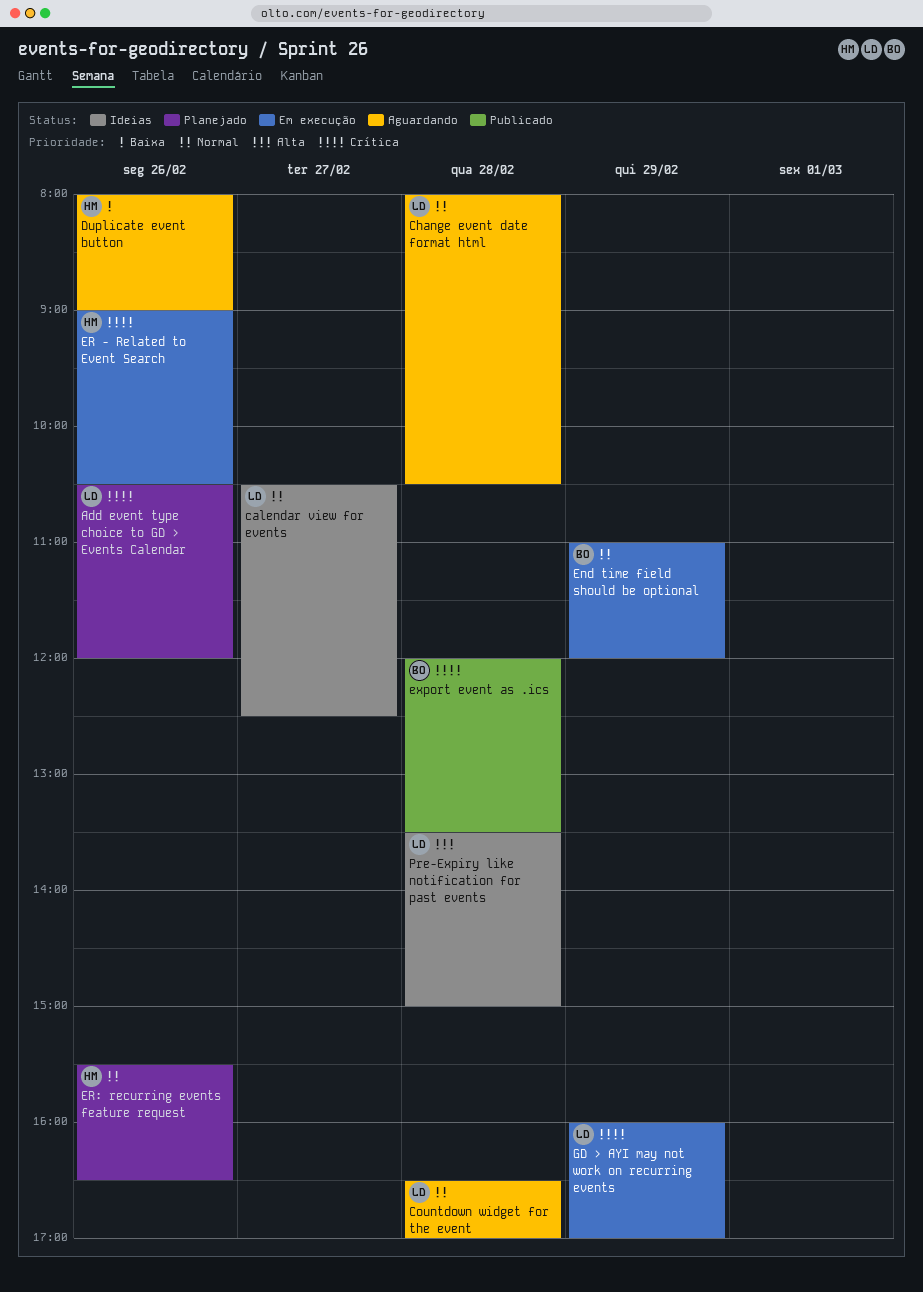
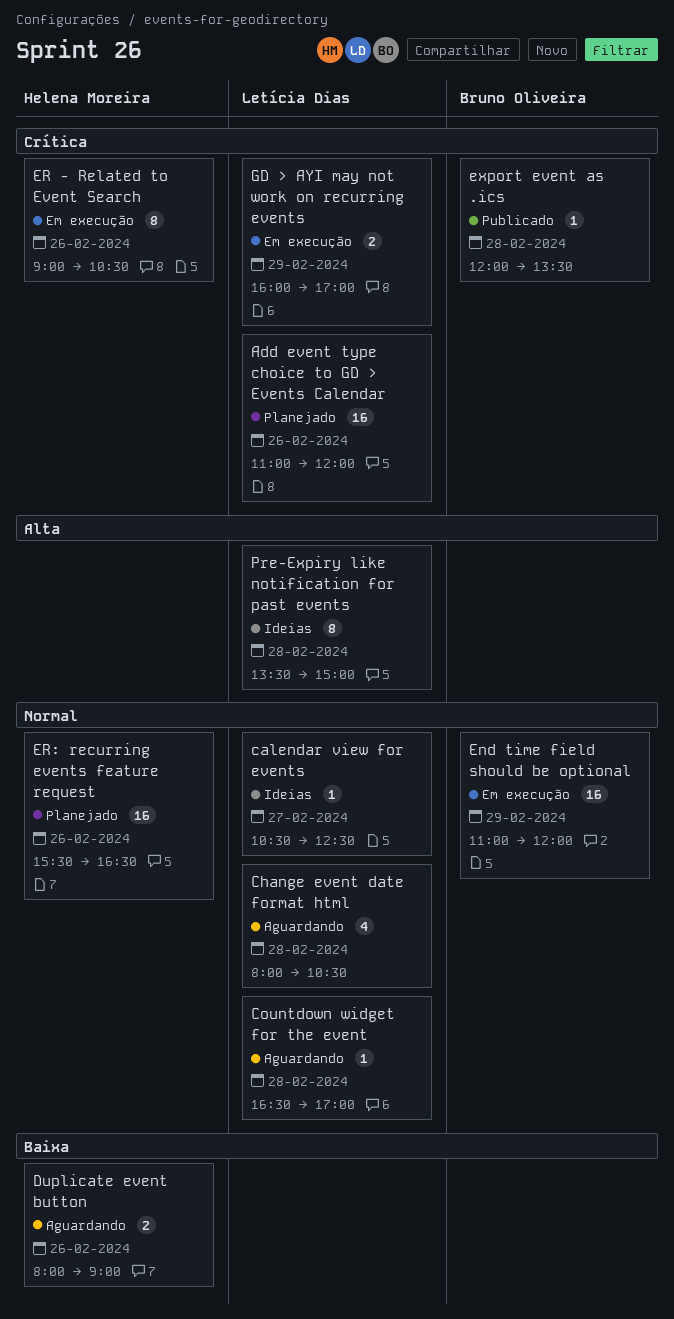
Add event type choice to GD > Events Calendar, begins: 10:30 -> 11:00

